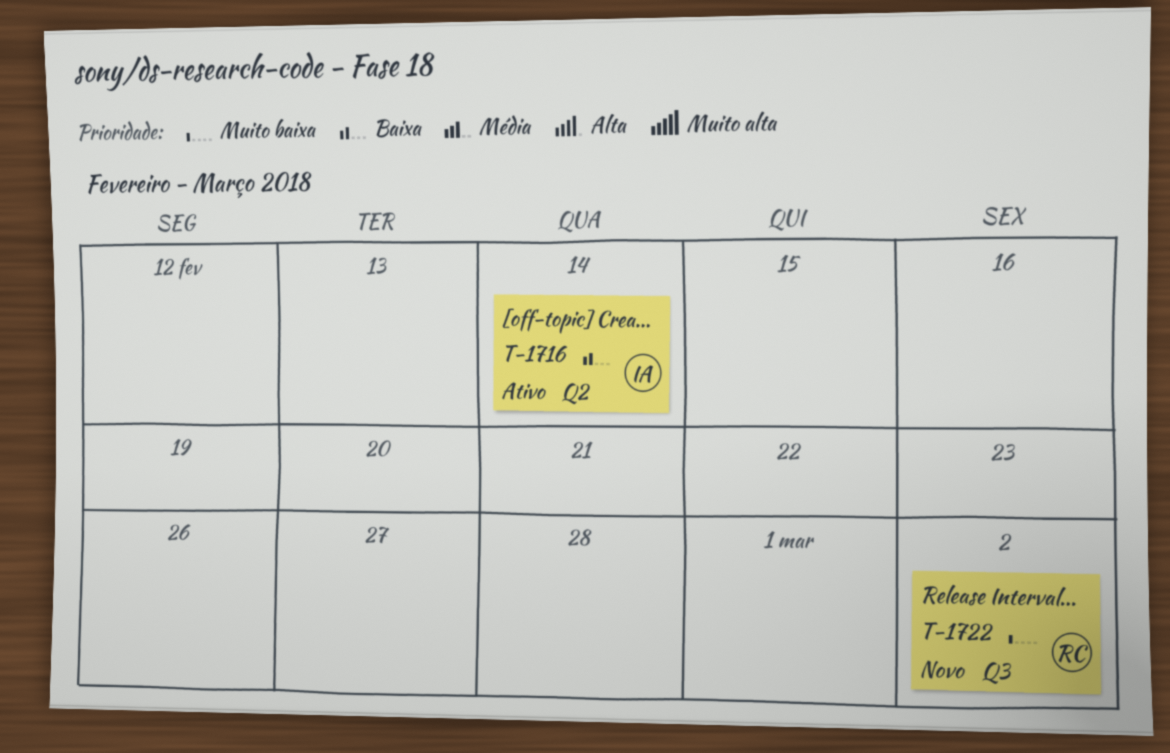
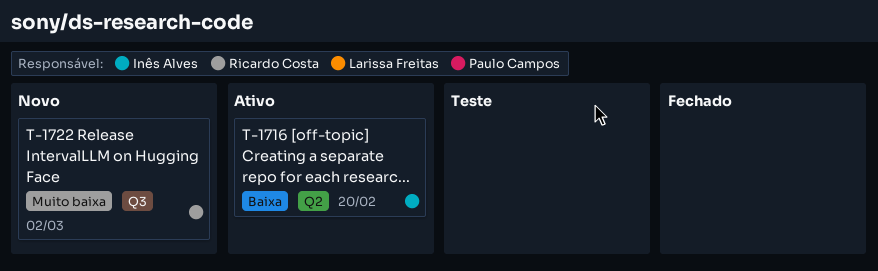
T-1716, due: Feb 14 -> Feb 20

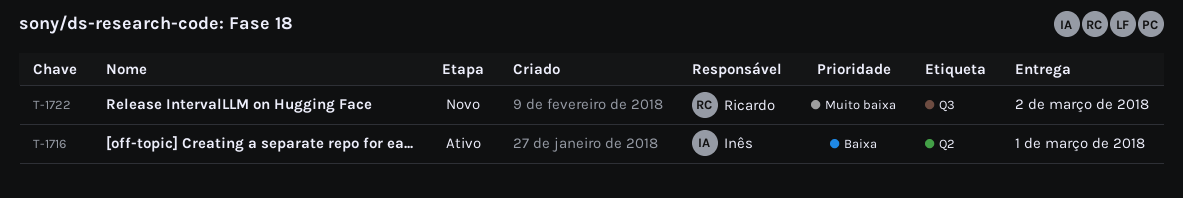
T-1716, due: Feb 20 -> Mar 1

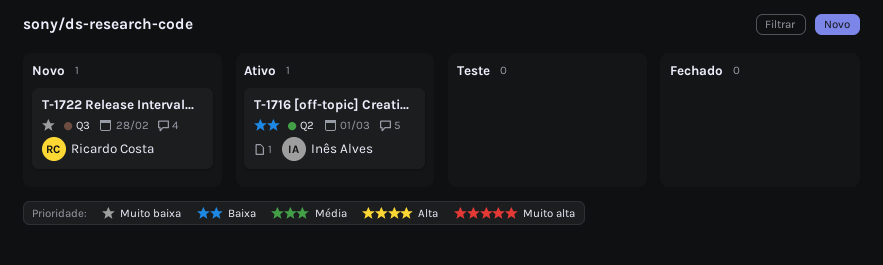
T-1722, due: Mar 2 -> Feb 28

